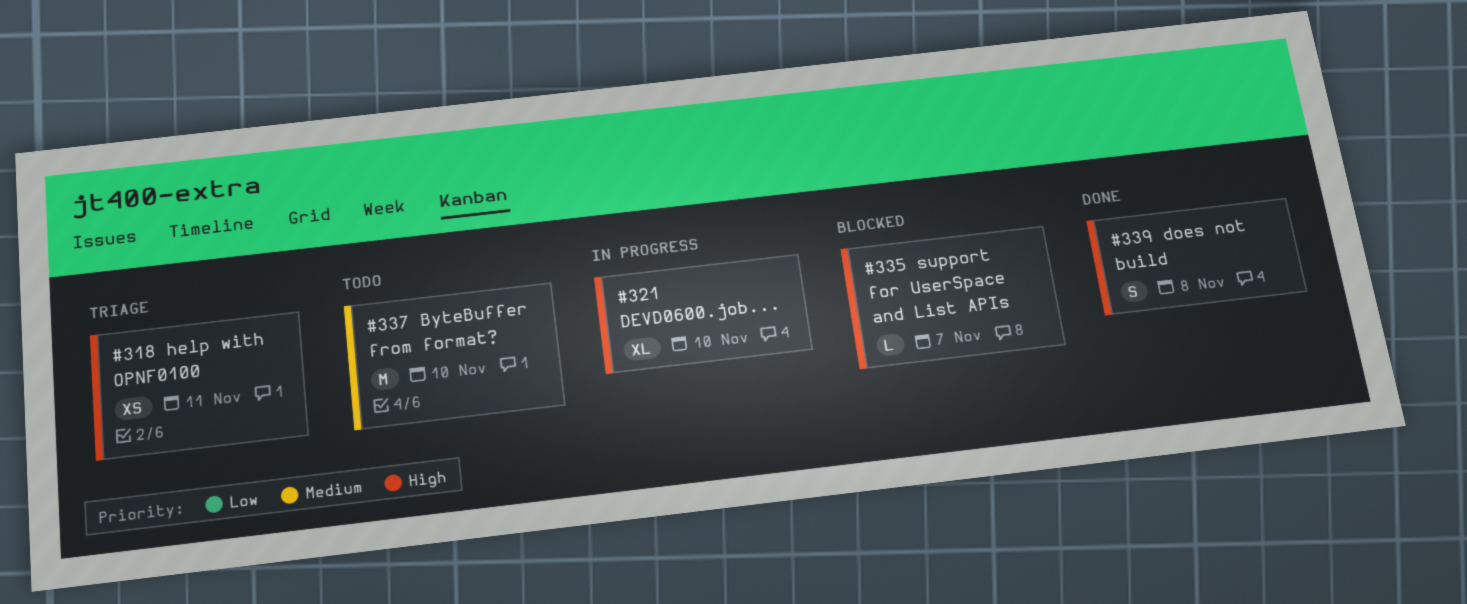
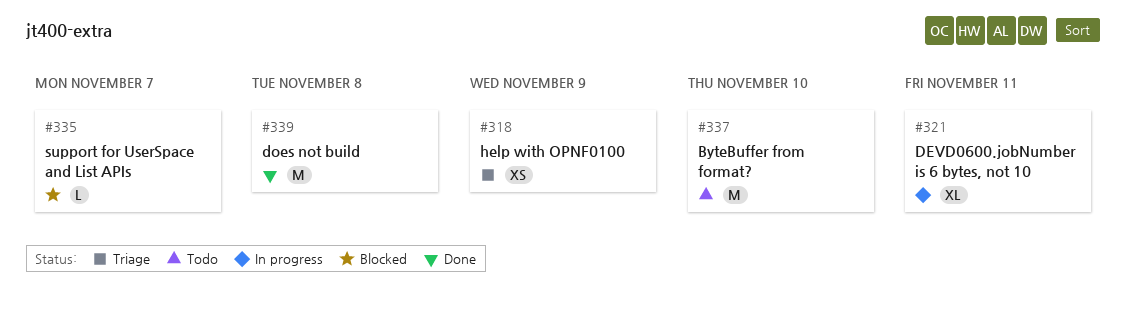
#318, due: Nov 11 -> Nov 9
#321, due: Nov 10 -> Nov 11
#339, estimate: S -> M

